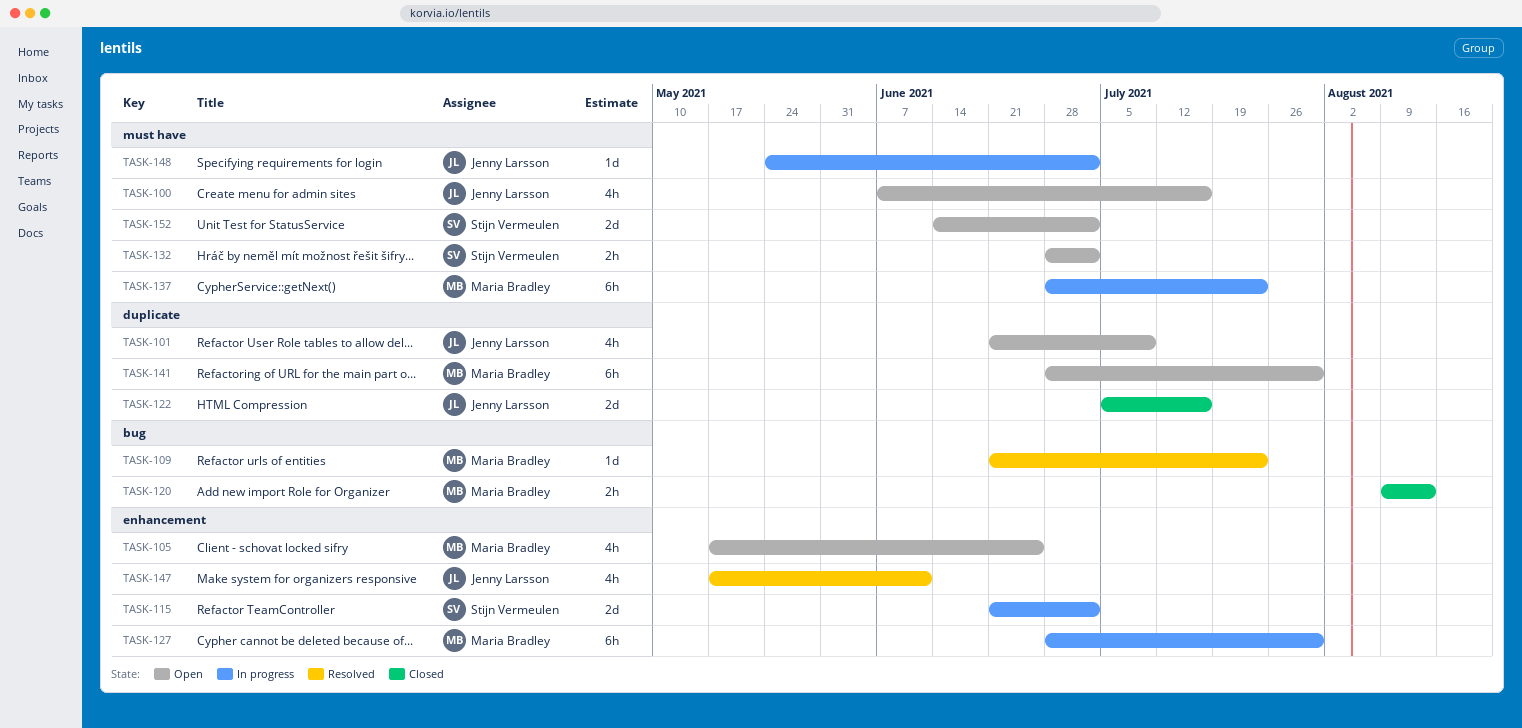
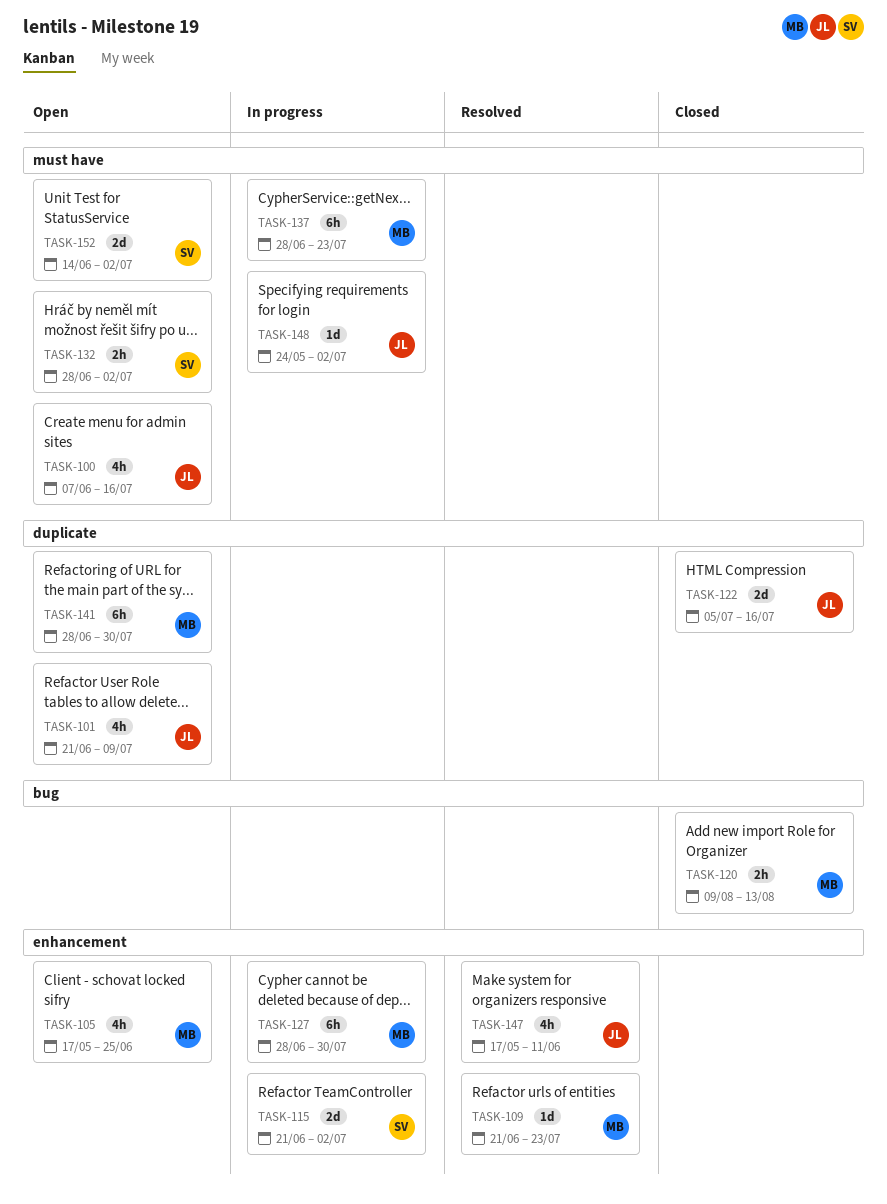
TASK-109, label: bug -> enhancement

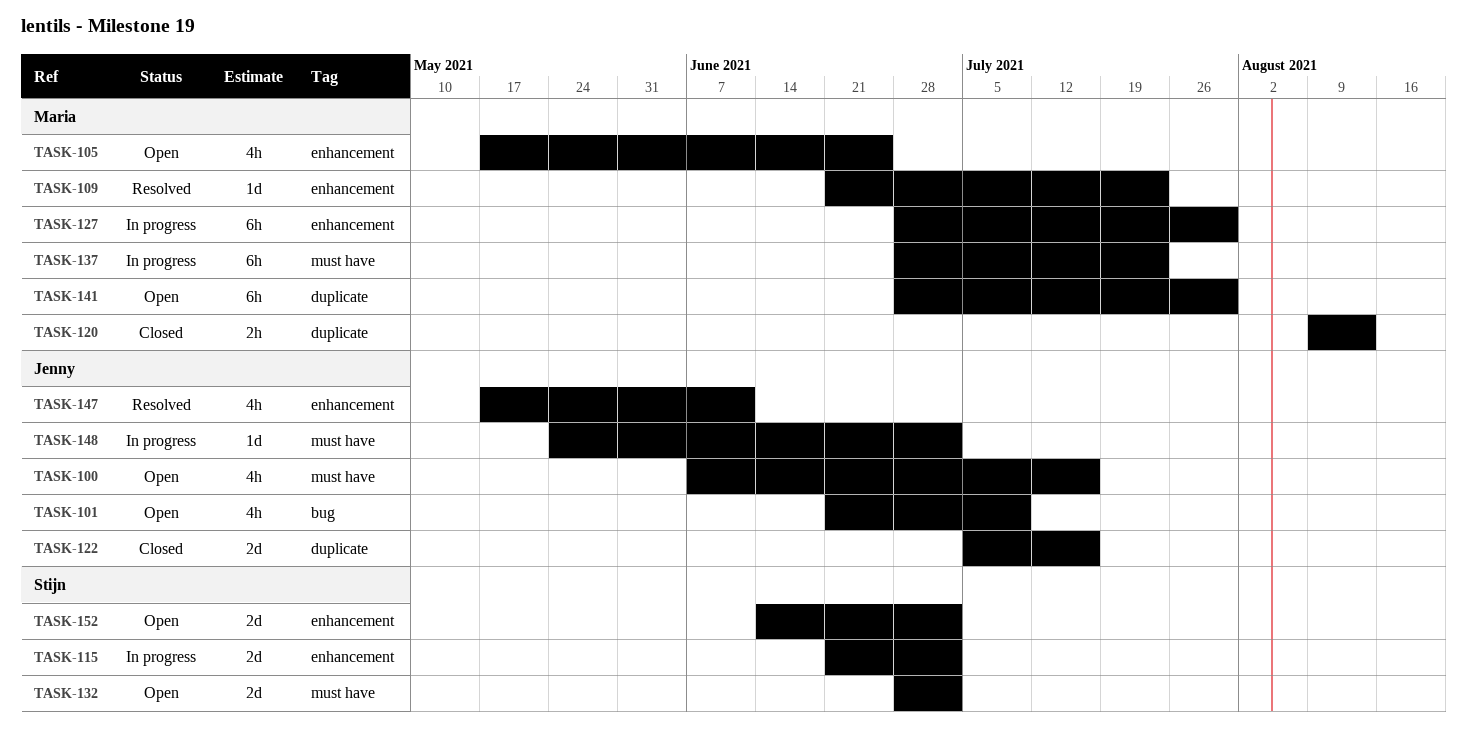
TASK-101, label: duplicate -> bug
TASK-120, label: bug -> duplicate
TASK-132, estimate: 2h -> 2d
TASK-152, label: must have -> enhancement

